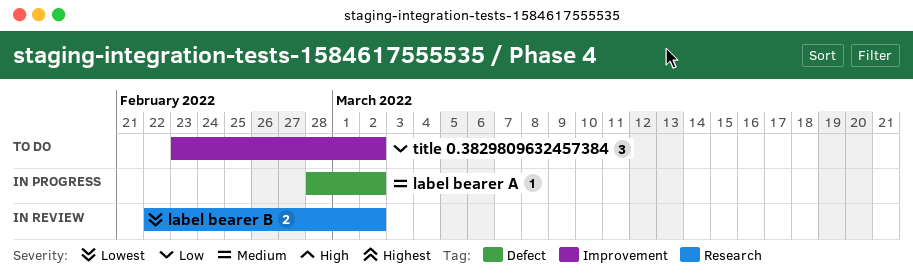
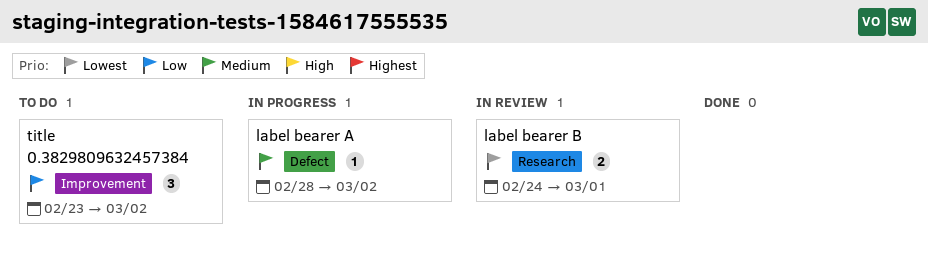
label bearer B, start: Feb 22 -> Feb 24
label bearer B, due: Mar 2 -> Mar 1

